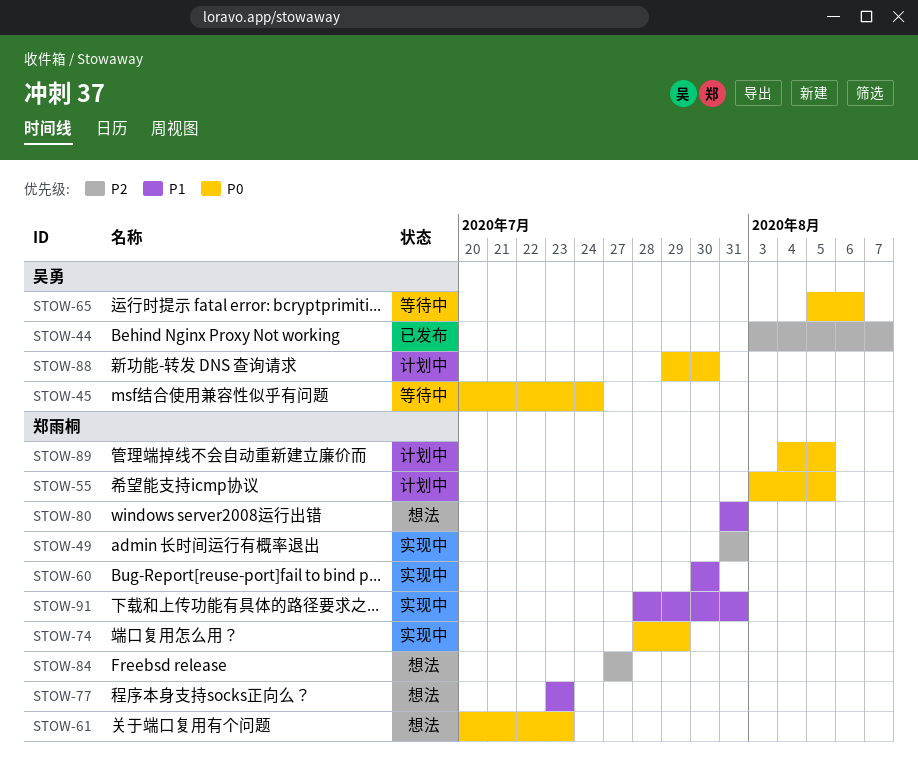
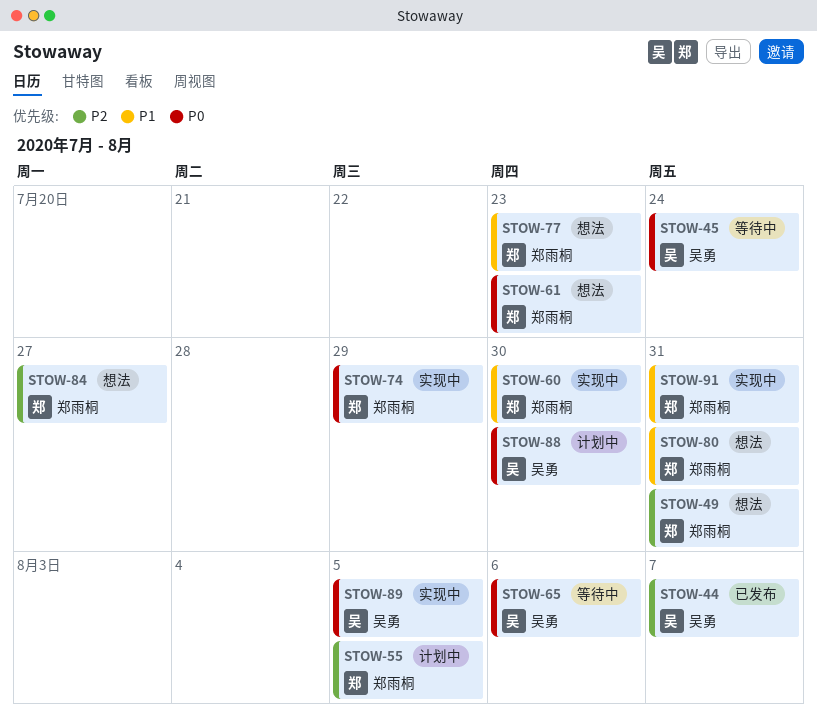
STOW-49, status: 实现中 -> 想法
STOW-55, priority: P0 -> P2
STOW-89, status: 计划中 -> 实现中
STOW-89, owner: 郑雨桐 -> 吴勇

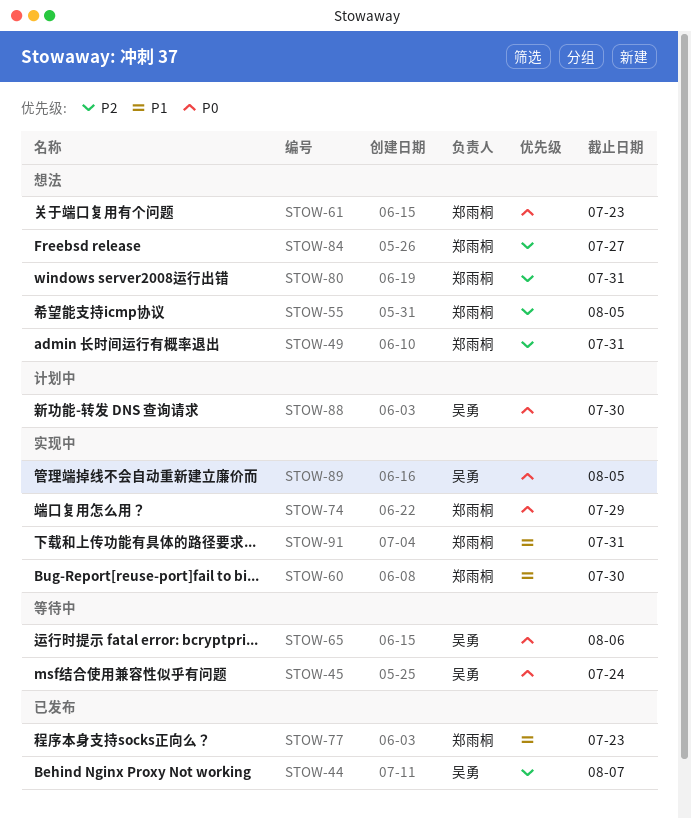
STOW-55, status: 计划中 -> 想法
STOW-77, status: 想法 -> 已发布
STOW-80, priority: P1 -> P2

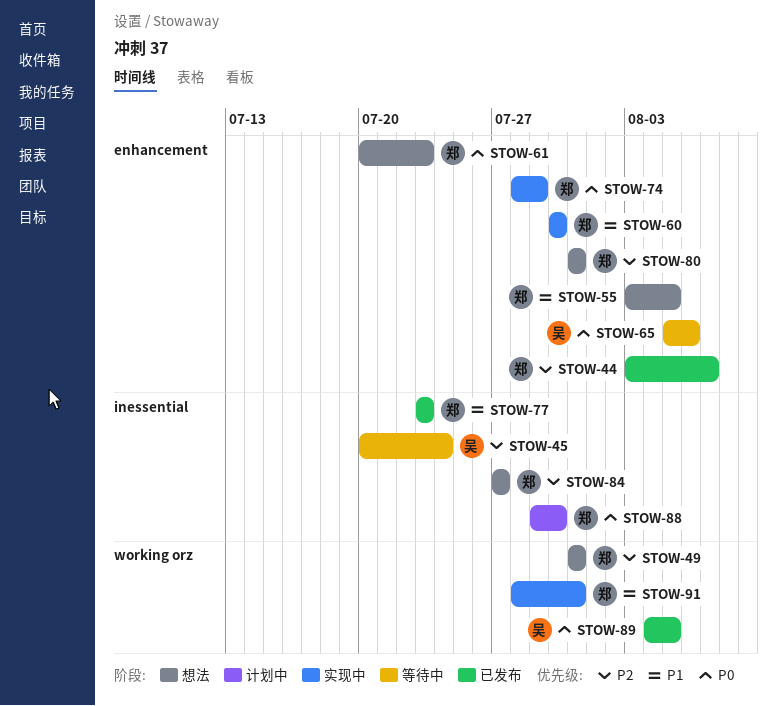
STOW-44, owner: 吴勇 -> 郑雨桐
STOW-45, priority: P0 -> P2
STOW-55, priority: P2 -> P1
STOW-88, owner: 吴勇 -> 郑雨桐
STOW-89, status: 实现中 -> 已发布

